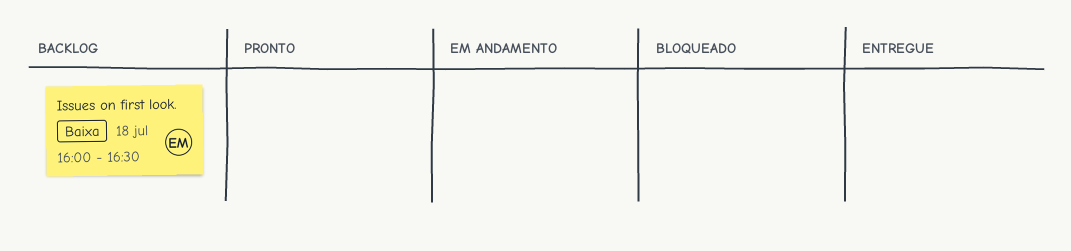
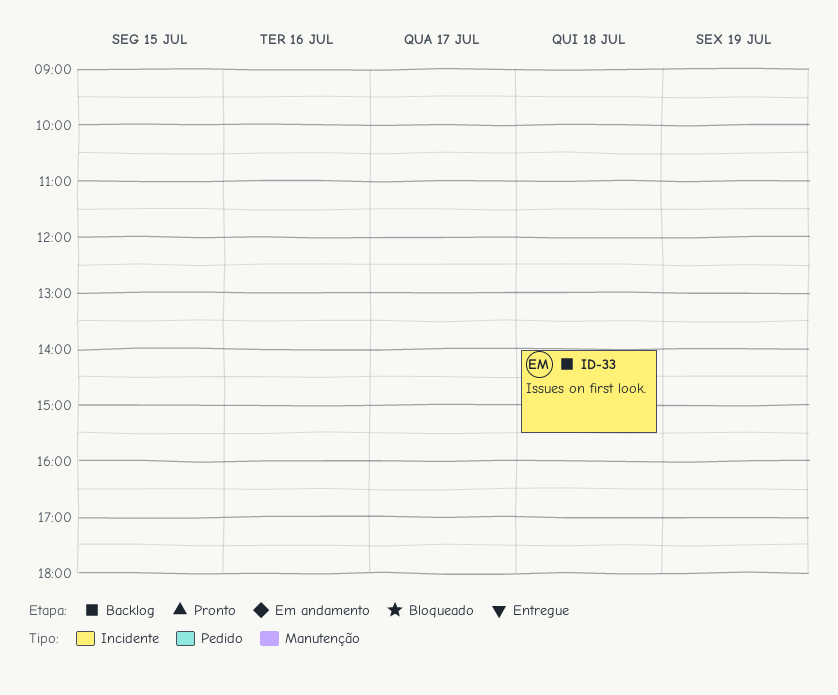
Issues on first look., begins: 16:00 -> 14:00
Issues on first look., ends: 16:30 -> 15:30

